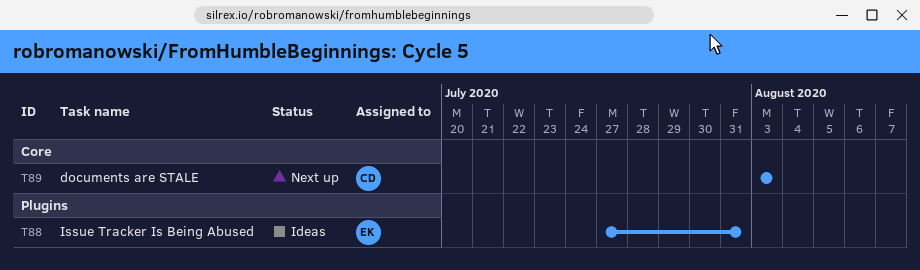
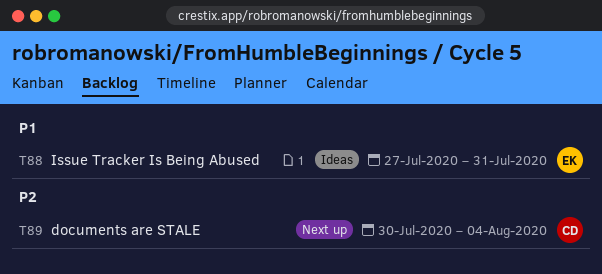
T89, start: Aug 3 -> Jul 30
T89, due: Aug 3 -> Aug 4

